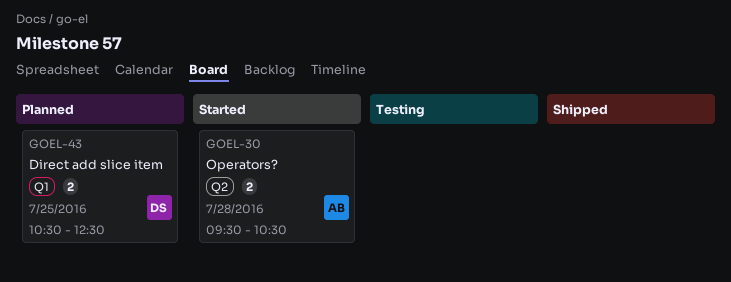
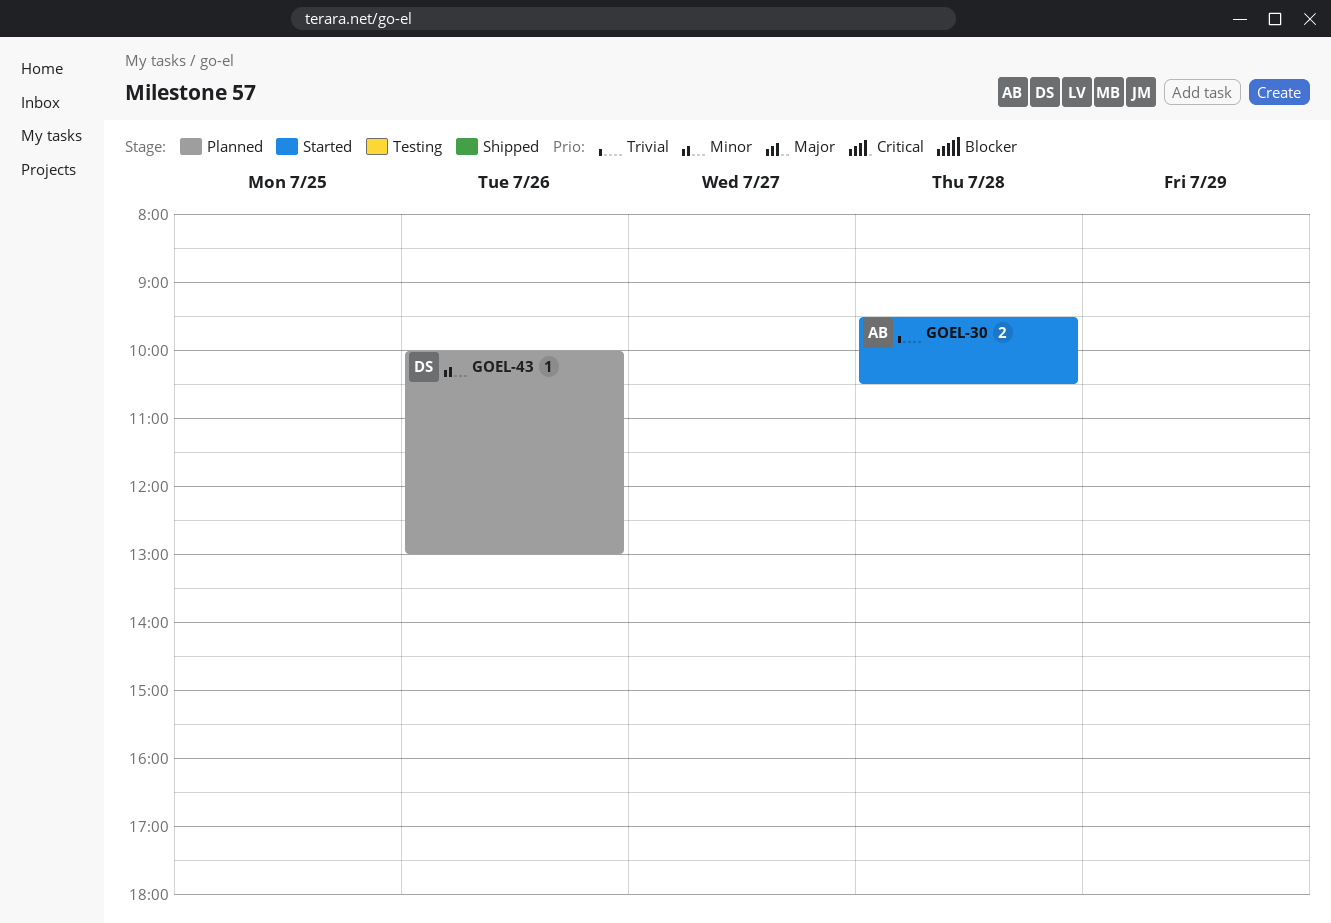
GOEL-43, estimate: 2 -> 1
GOEL-43, day: Jul 25 -> Jul 26
GOEL-43, begins: 10:30 -> 10:00
GOEL-43, ends: 12:30 -> 13:00

